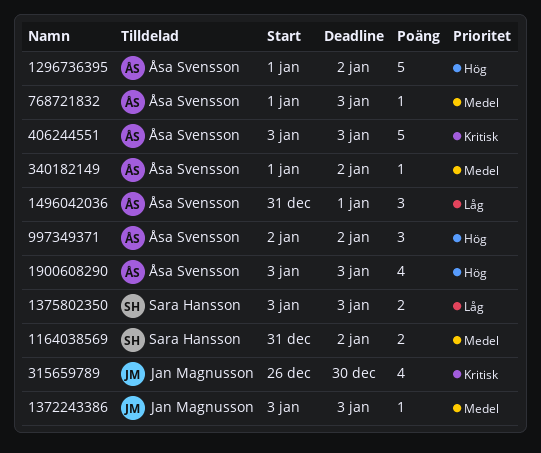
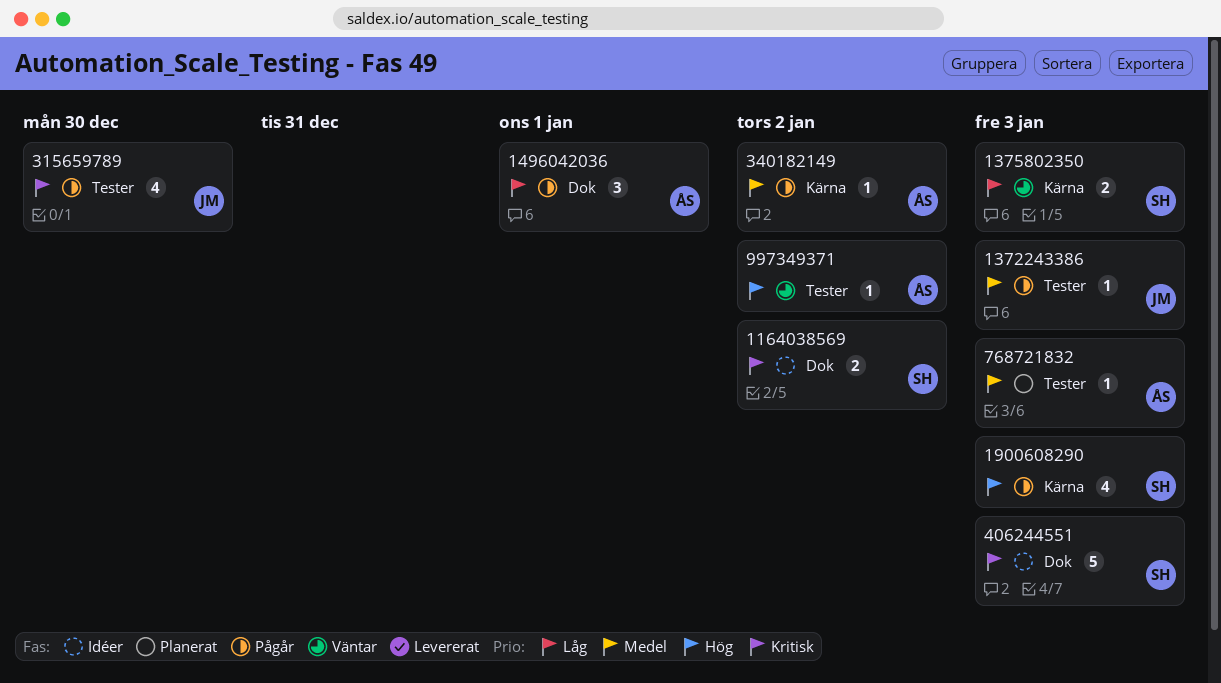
1164038569, priority: Medel -> Kritisk
1296736395: present -> none
1900608290, owner: Åsa Svensson -> Sara Hansson
406244551, owner: Åsa Svensson -> Sara Hansson
997349371, estimate: 3 -> 1

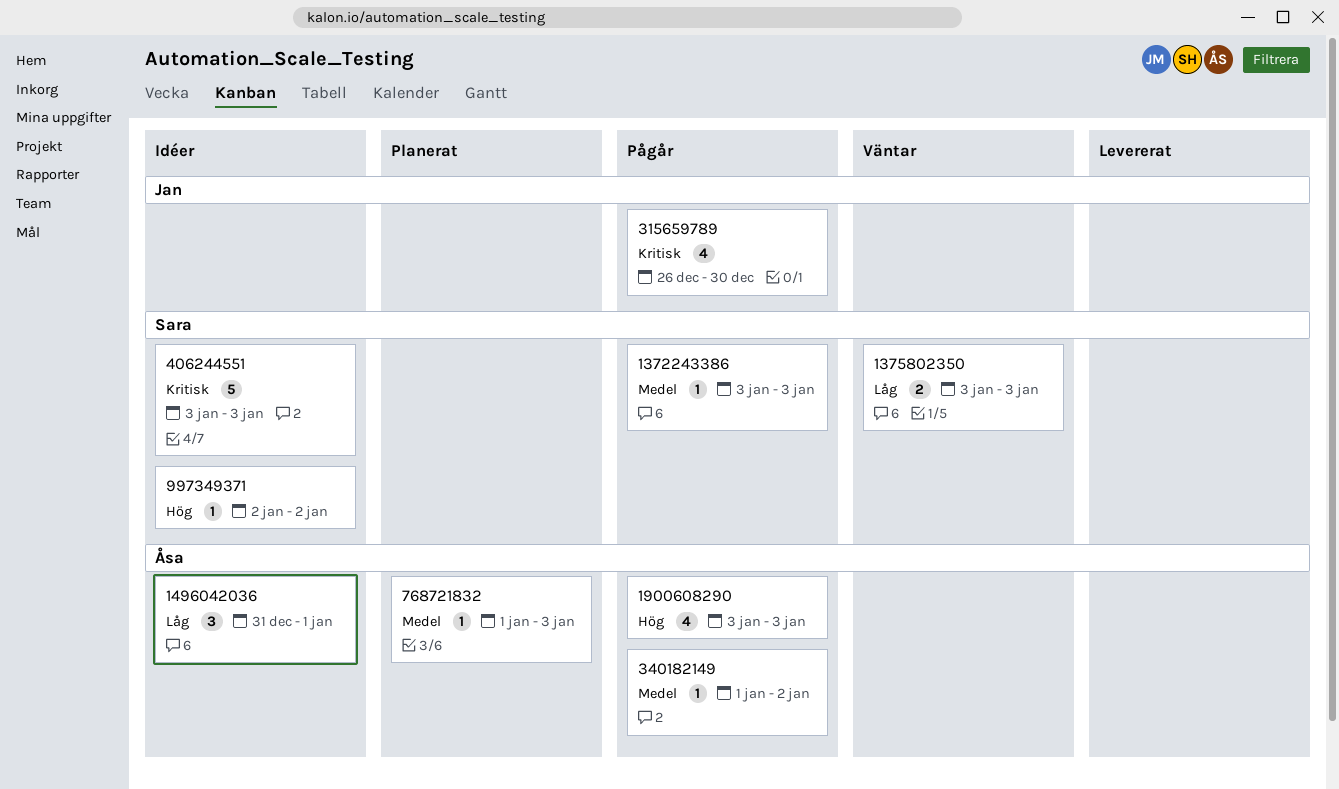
1164038569: present -> none
1372243386, owner: Jan -> Sara
1496042036, status: Pågår -> Idéer
1900608290, owner: Sara -> Åsa
997349371, status: Väntar -> Idéer
997349371, owner: Åsa -> Sara

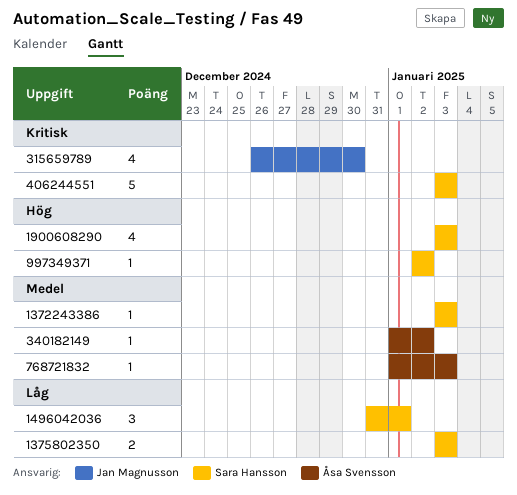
1496042036, owner: Åsa Svensson -> Sara Hansson
1900608290, owner: Åsa Svensson -> Sara Hansson

